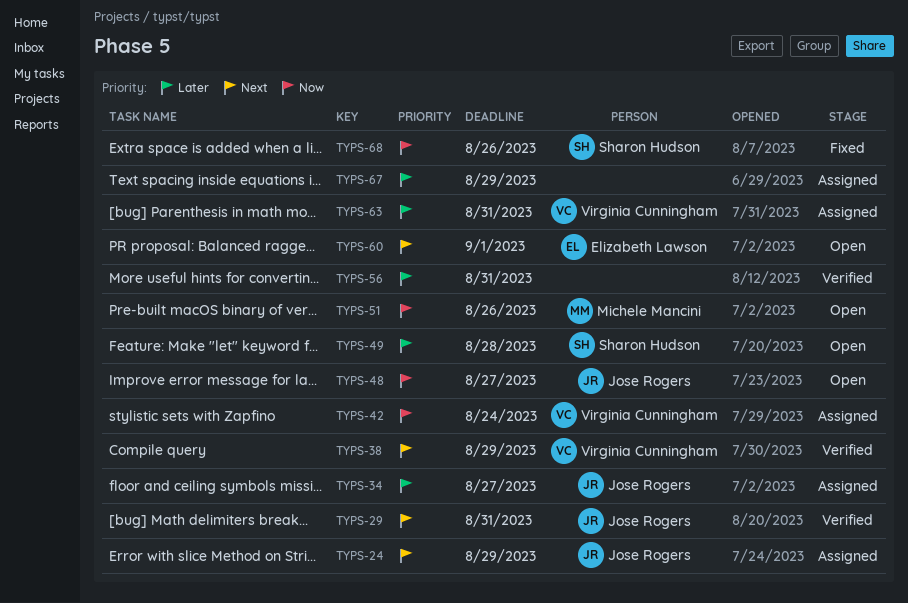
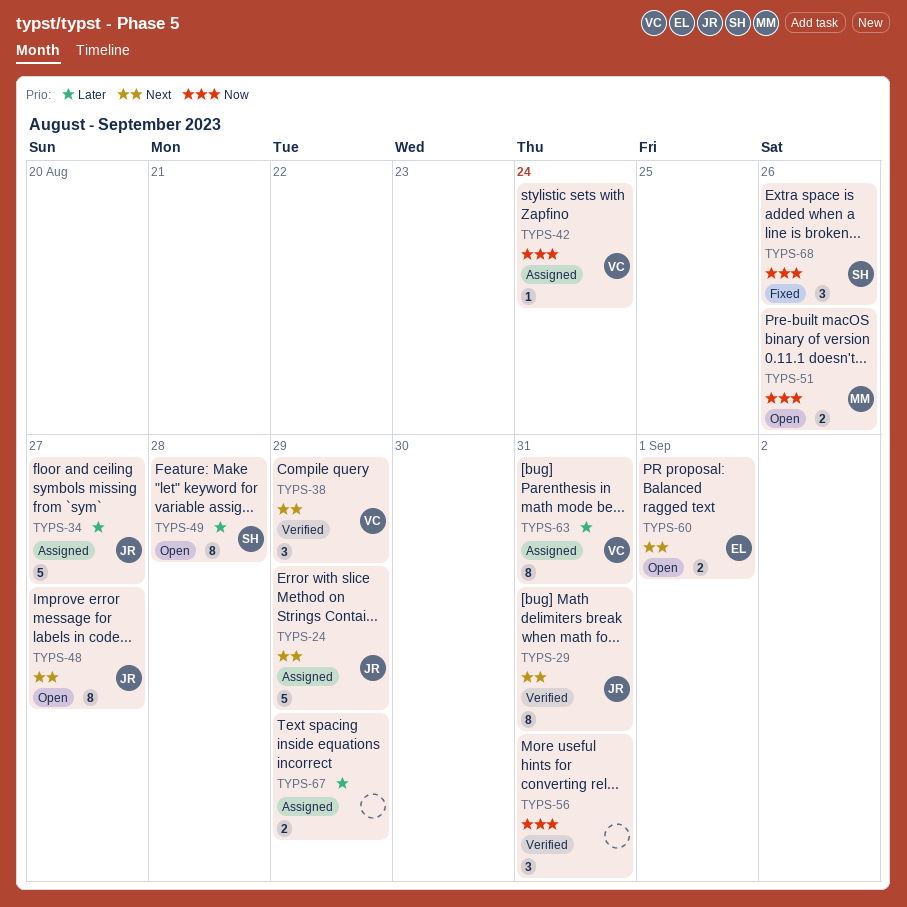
TYPS-48, priority: Now -> Next
TYPS-56, priority: Later -> Now

